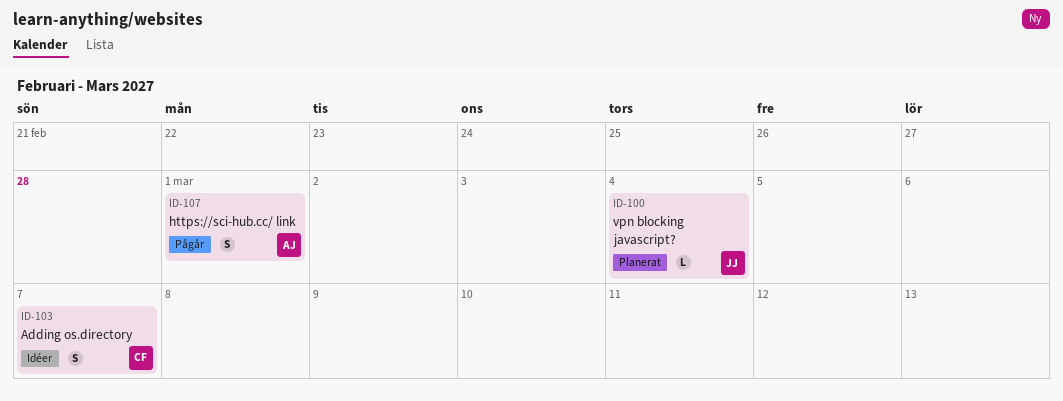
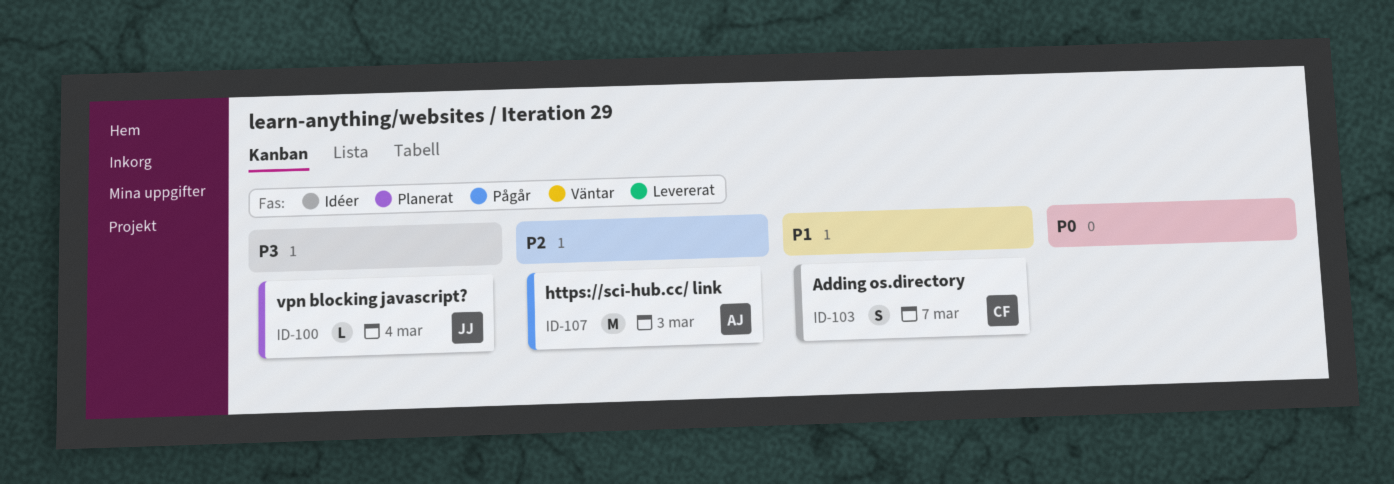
ID-107, estimate: S -> M
ID-107, due: Mar 1 -> Mar 3

